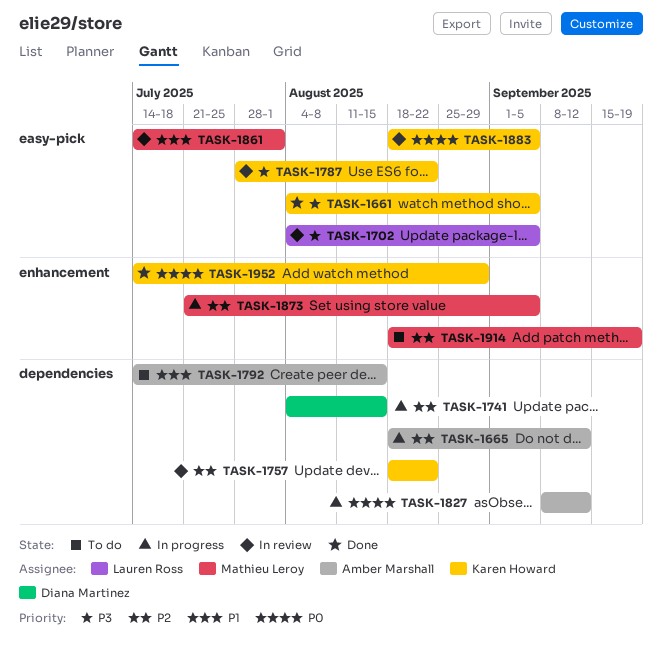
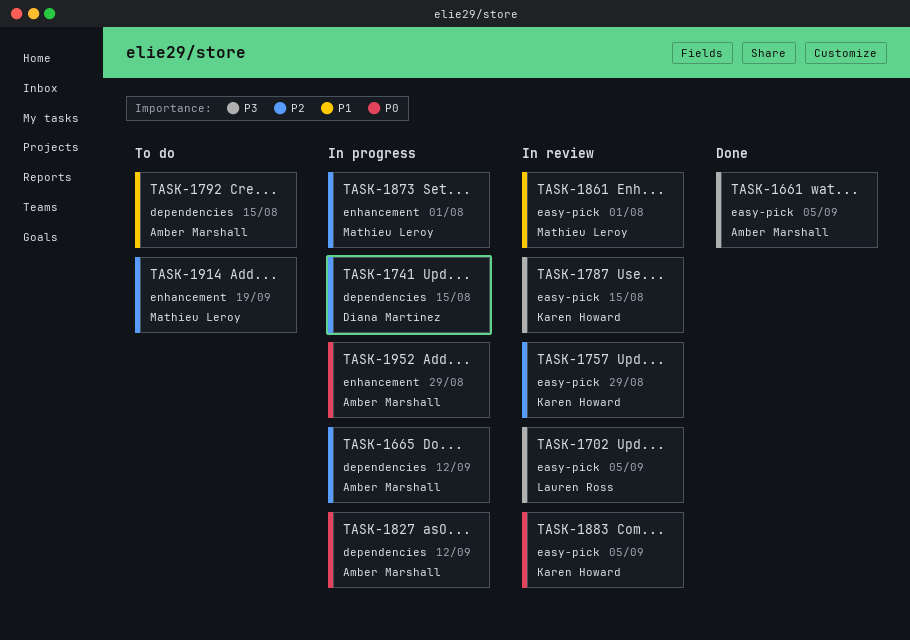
TASK-1661, owner: Karen Howard -> Amber Marshall
TASK-1757, label: dependencies -> easy-pick
TASK-1757, due: Aug 22 -> Aug 29
TASK-1787, due: Aug 22 -> Aug 15
TASK-1873, due: Sep 5 -> Aug 1
TASK-1952, status: Done -> In progress
TASK-1952, owner: Karen Howard -> Amber Marshall

